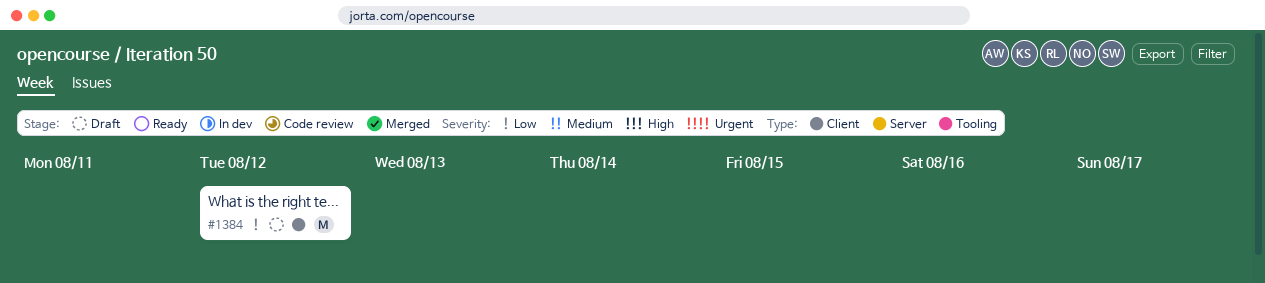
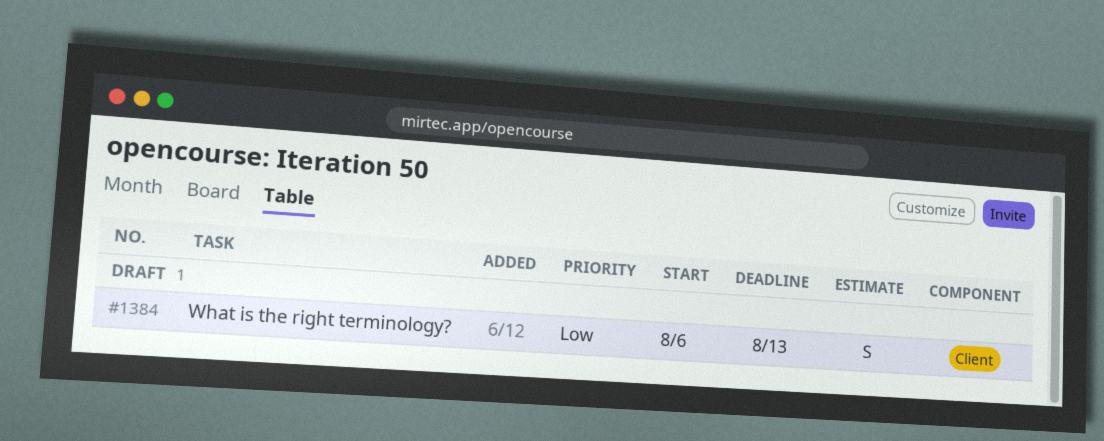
#1384, estimate: M -> S
#1384, due: Aug 12 -> Aug 13

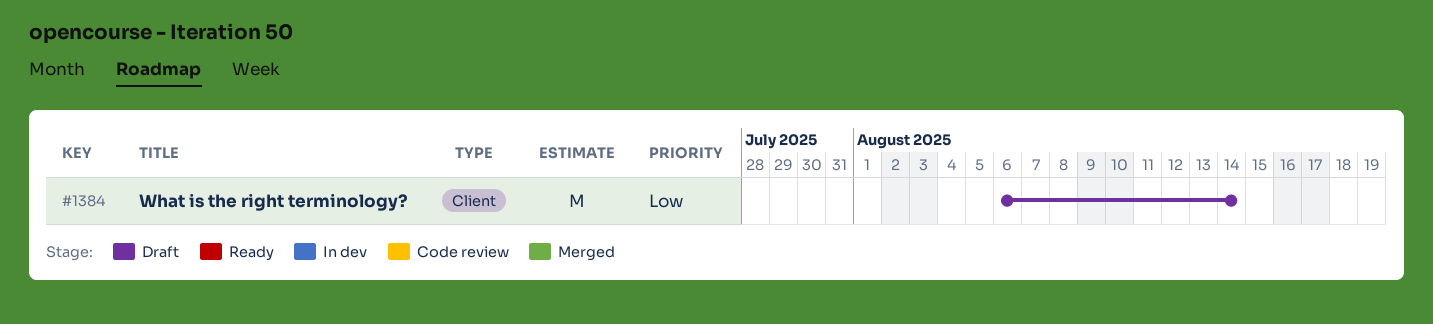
#1384, estimate: S -> M
#1384, due: Aug 13 -> Aug 14

